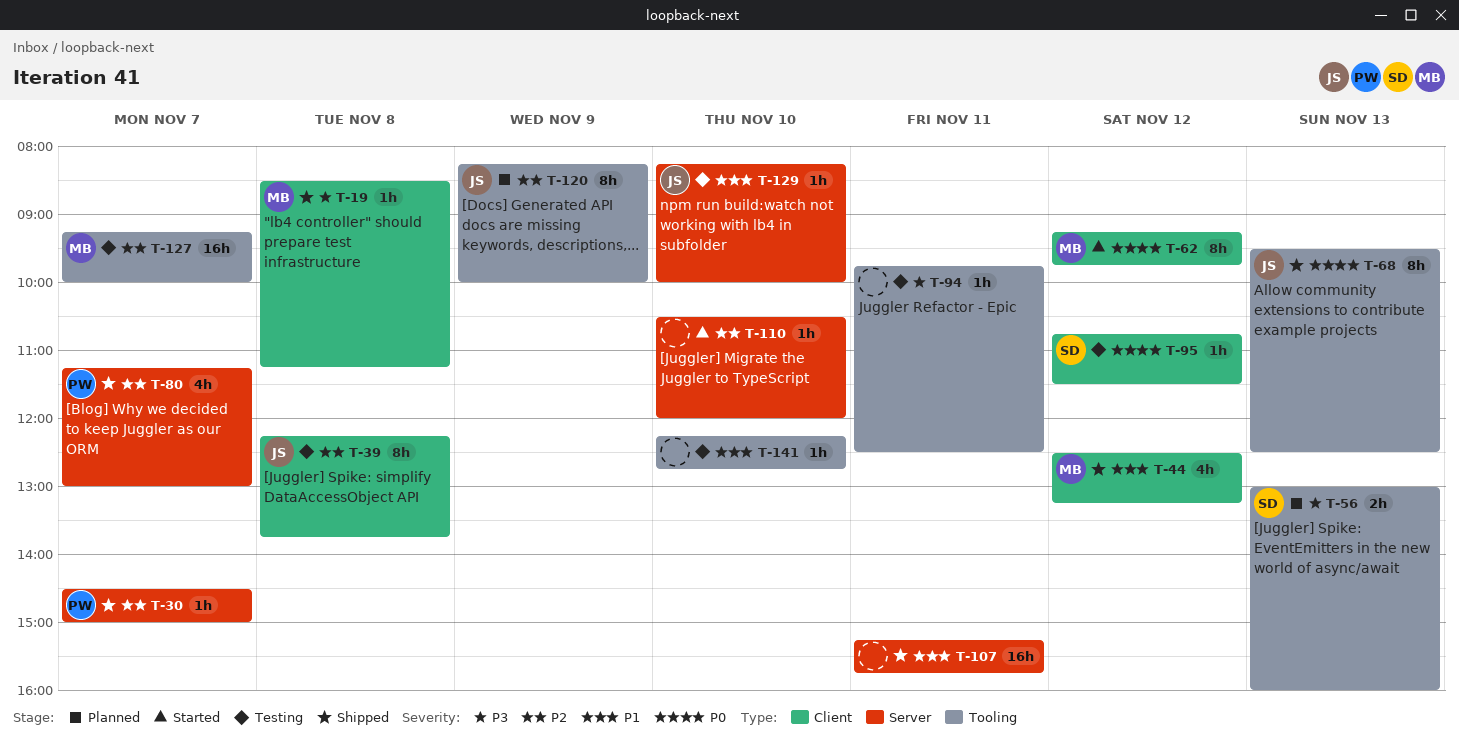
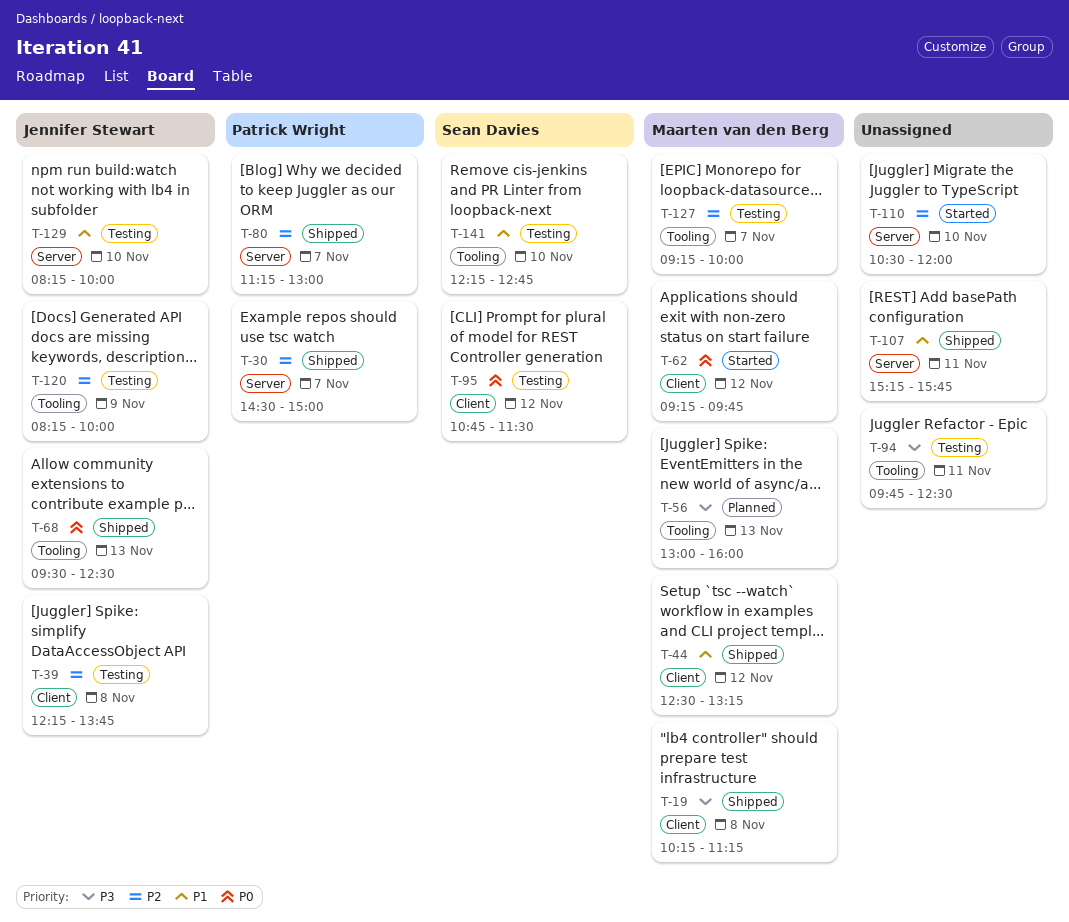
T-19, begins: 08:30 -> 10:15
T-56, owner: Sean Davies -> Maarten van den Berg
T-120, status: Planned -> Testing
T-141, owner: none -> Sean Davies

